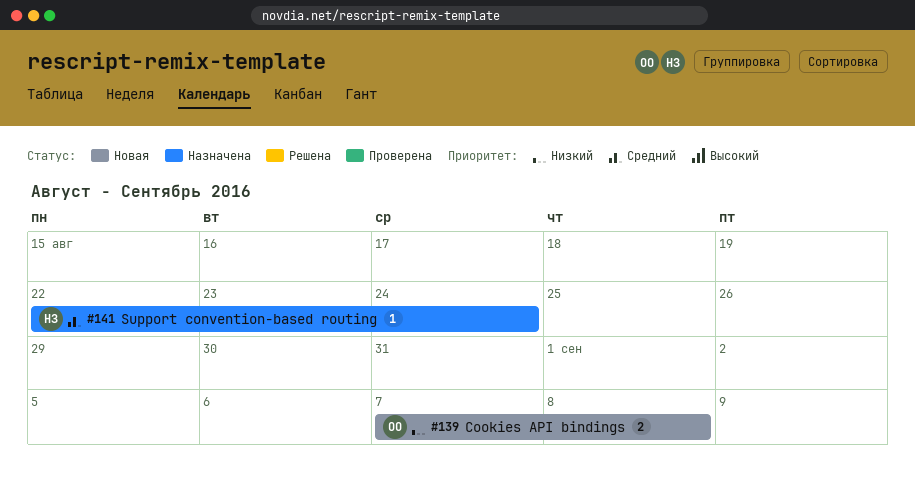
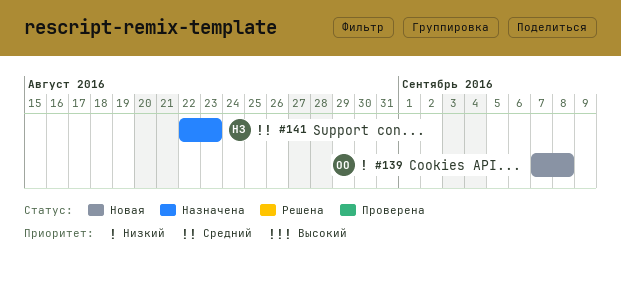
#141, due: Aug 24 -> Aug 23

